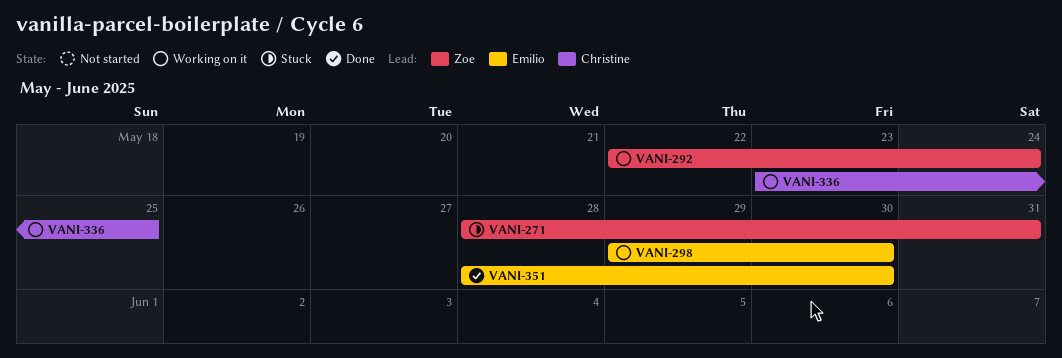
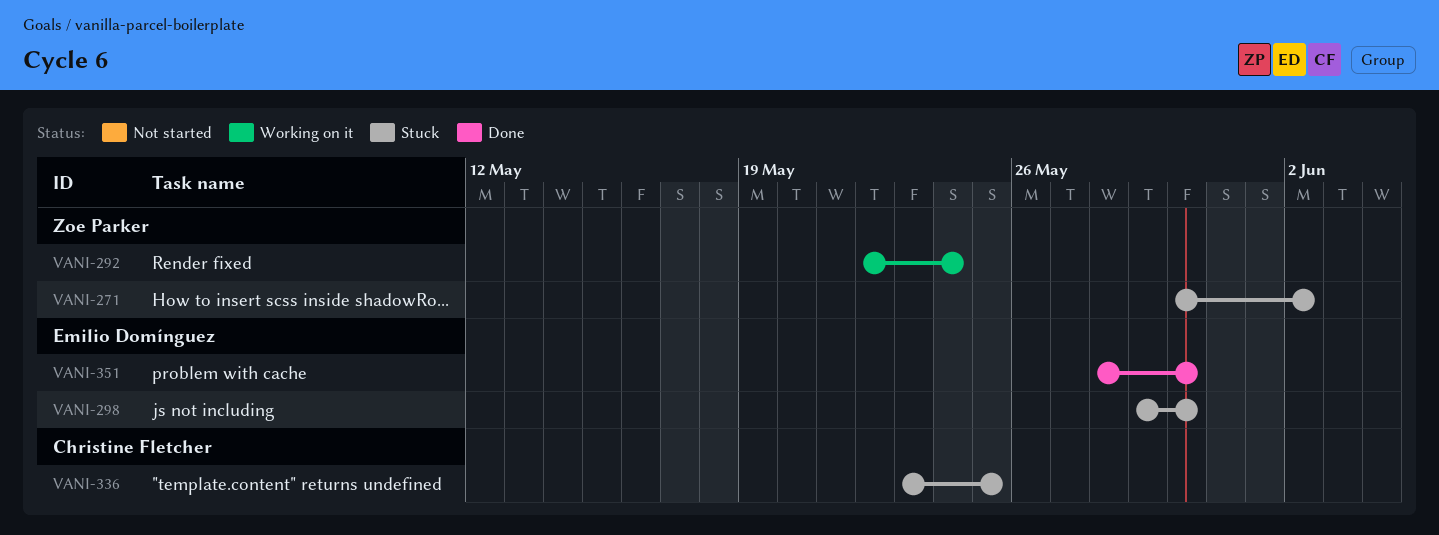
VANI-271, start: May 28 -> May 30
VANI-271, due: May 31 -> Jun 2
VANI-298, status: Working on it -> Stuck
VANI-336, status: Working on it -> Stuck

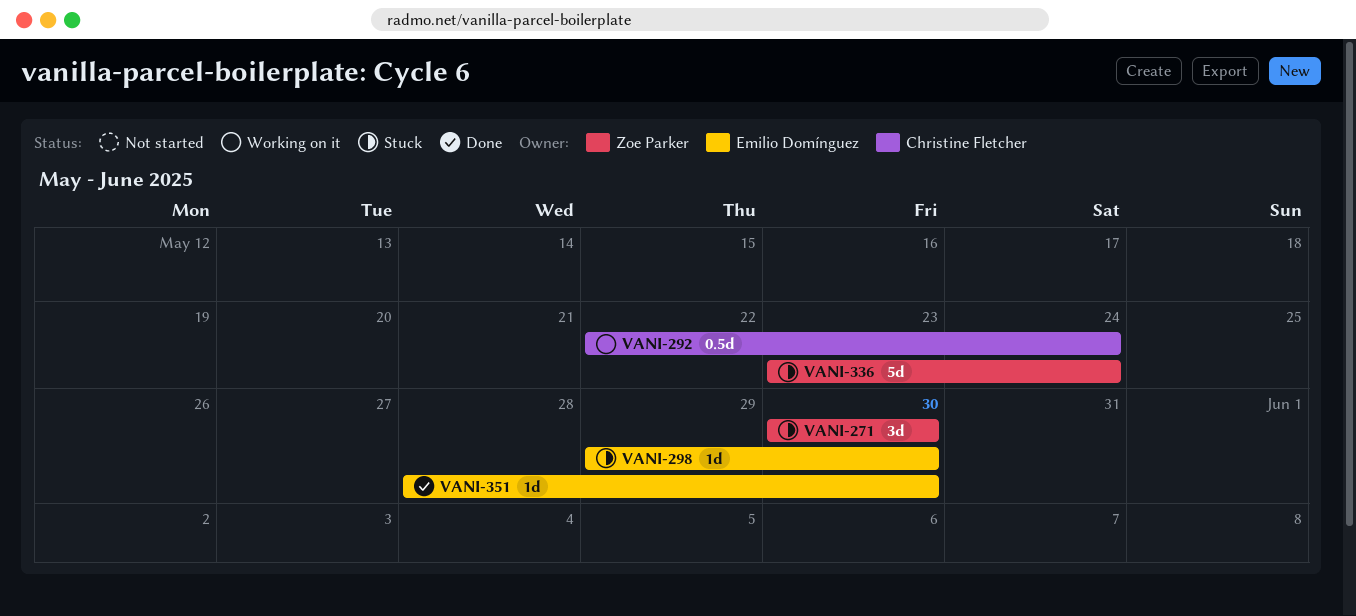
VANI-271, due: Jun 2 -> May 30
VANI-292, owner: Zoe Parker -> Christine Fletcher
VANI-336, owner: Christine Fletcher -> Zoe Parker
VANI-336, due: May 25 -> May 24

